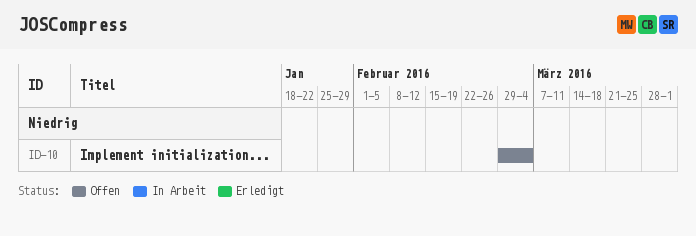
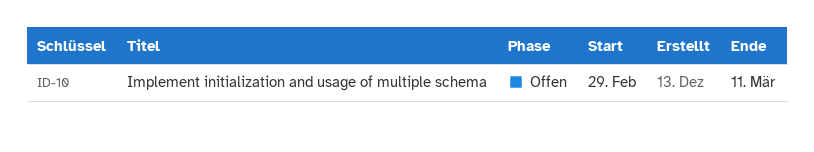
ID-10, due: Mar 4 -> Mar 11

